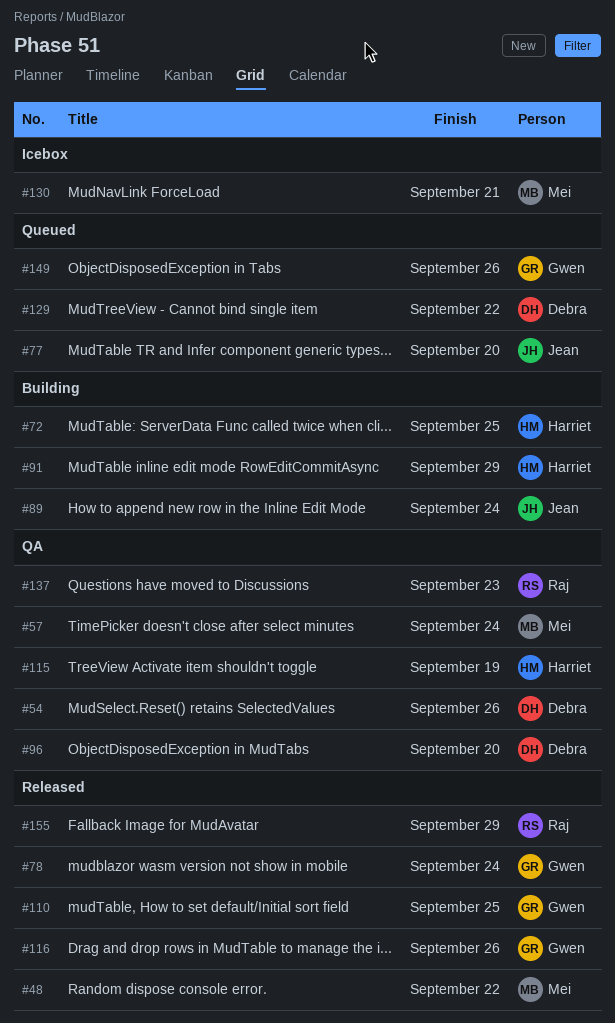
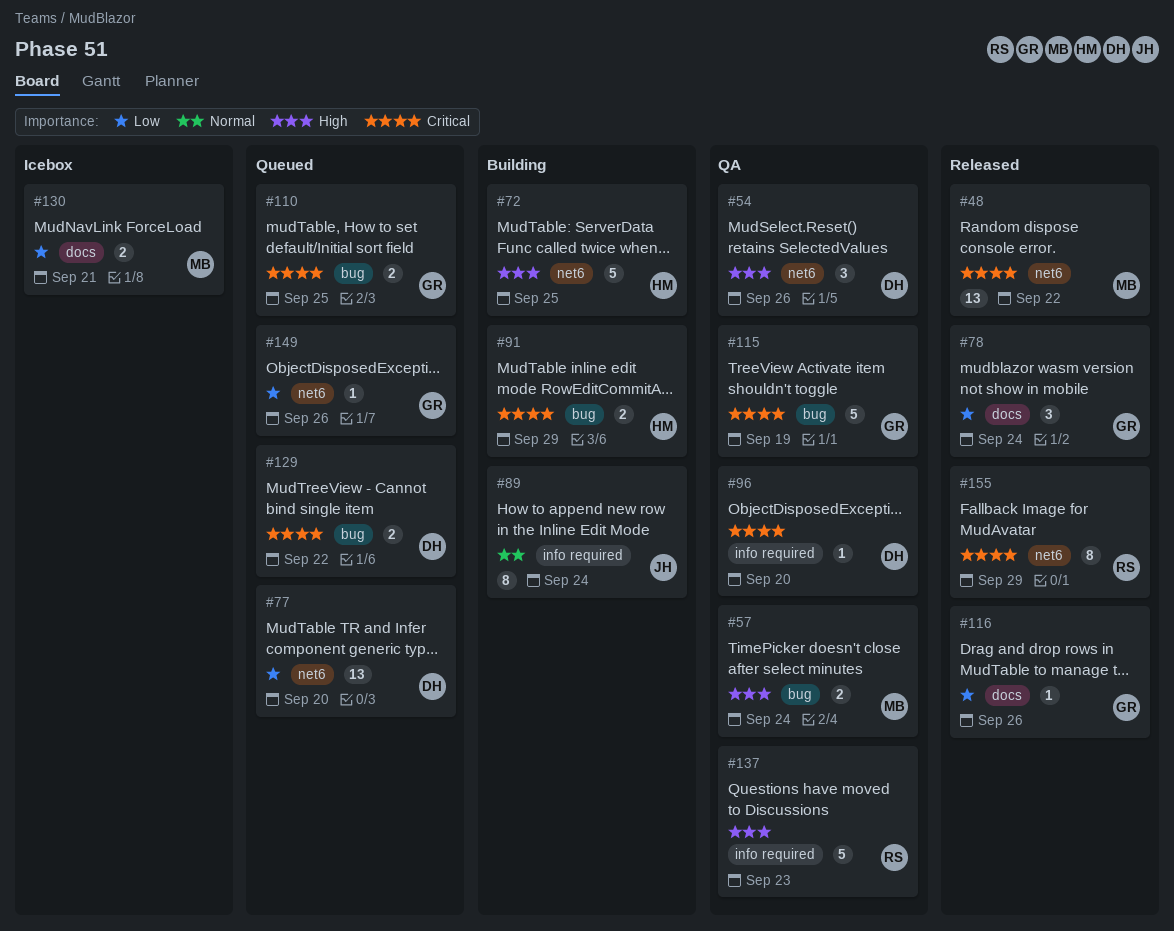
#77, owner: Jean -> Debra
#110, status: Released -> Queued
#115, owner: Harriet -> Gwen

